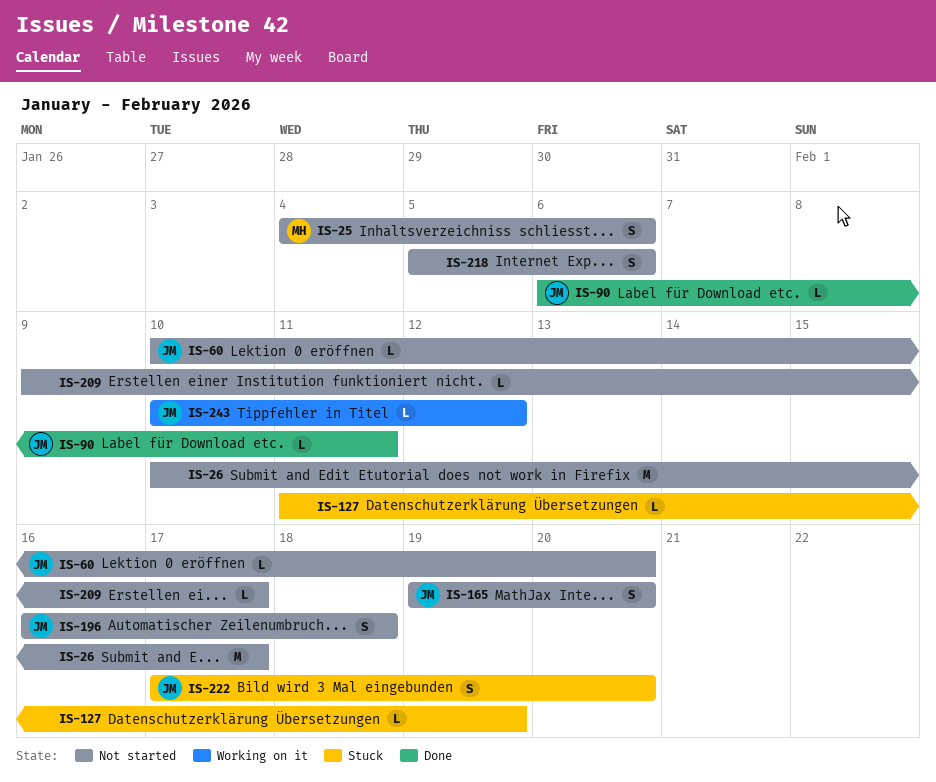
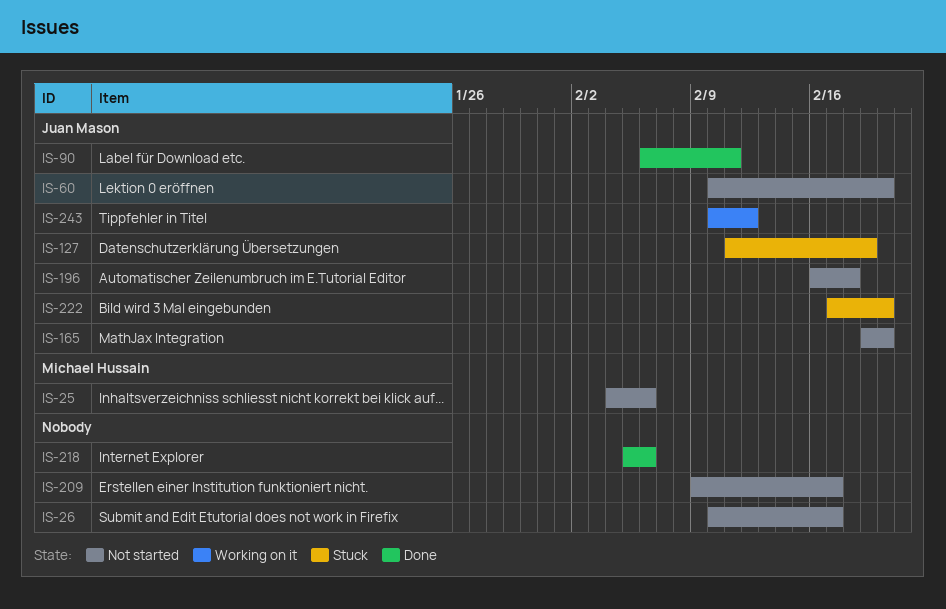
IS-127, owner: none -> Juan Mason
IS-218, status: Not started -> Done

